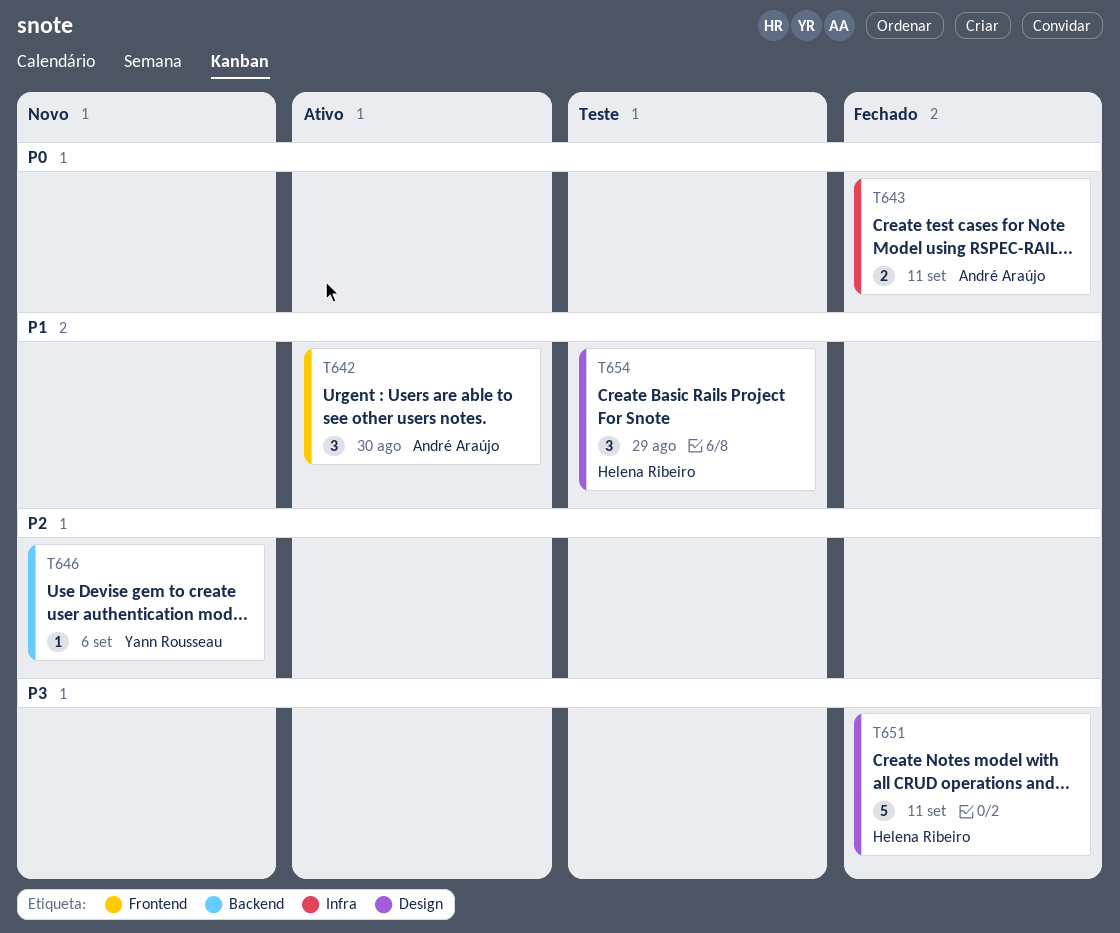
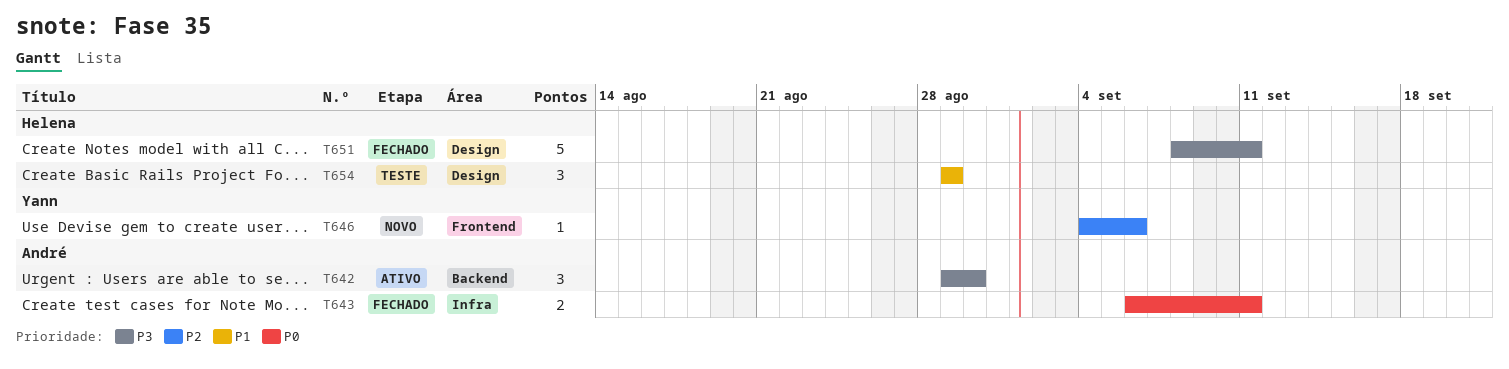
T642, priority: P1 -> P3
T642, label: Frontend -> Backend
T646, label: Backend -> Frontend

